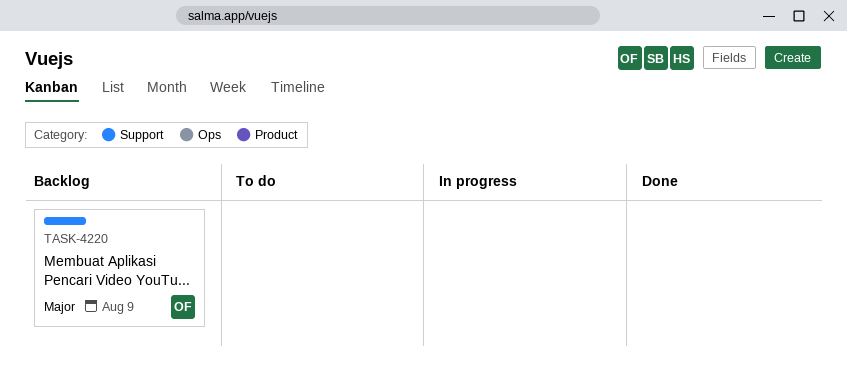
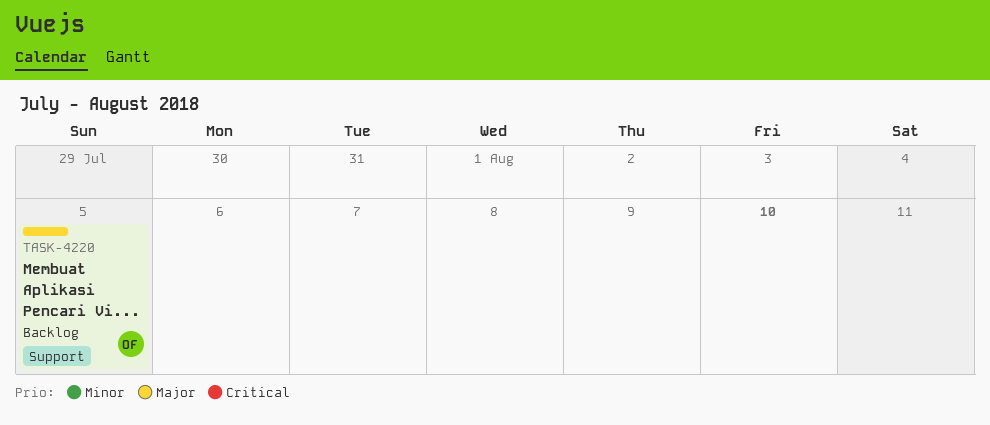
TASK-4220, due: Aug 9 -> Aug 5

